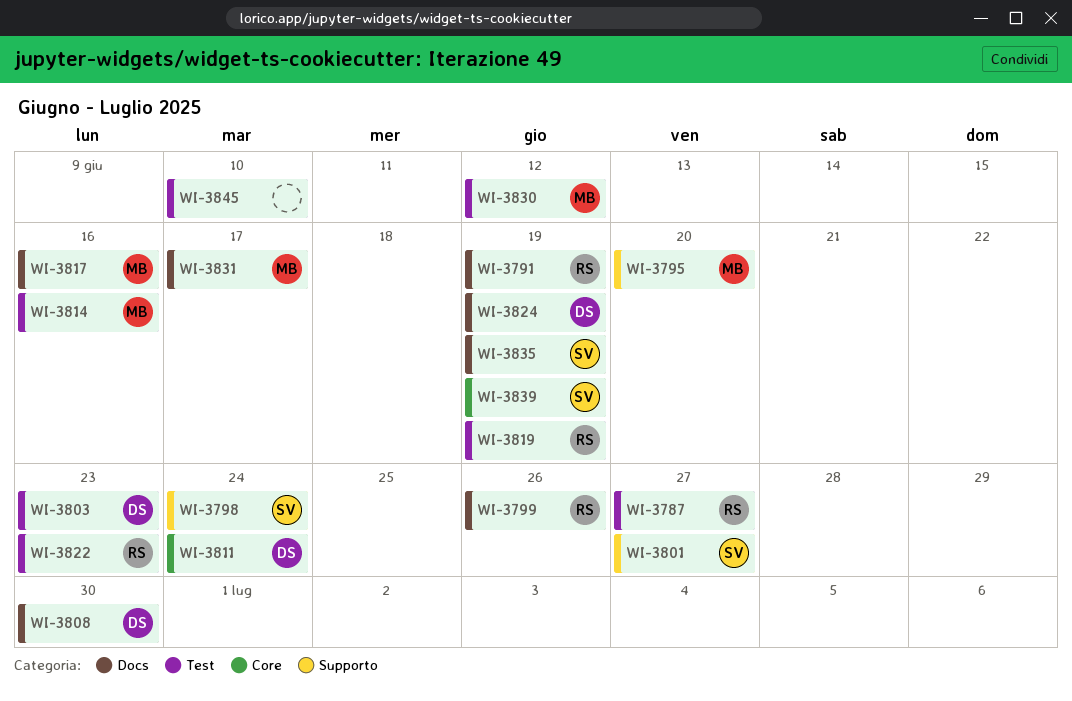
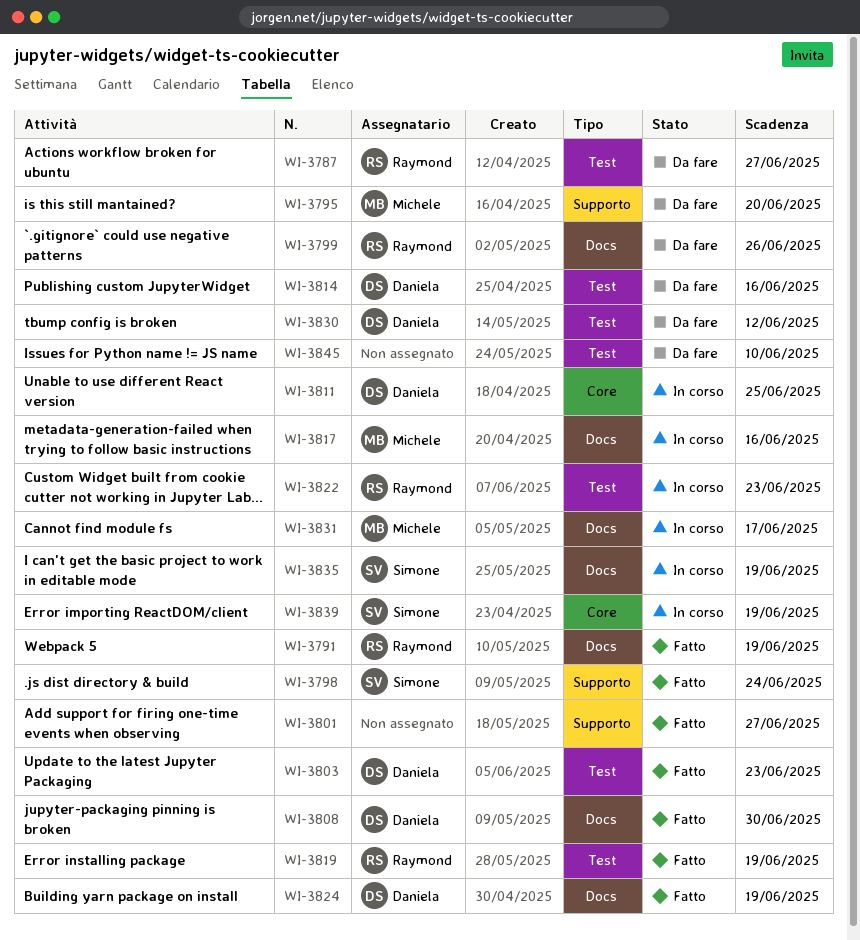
WI-3801, owner: Simone -> none
WI-3811, due: Jun 24 -> Jun 25
WI-3814, owner: Michele -> Daniela
WI-3830, owner: Michele -> Daniela

